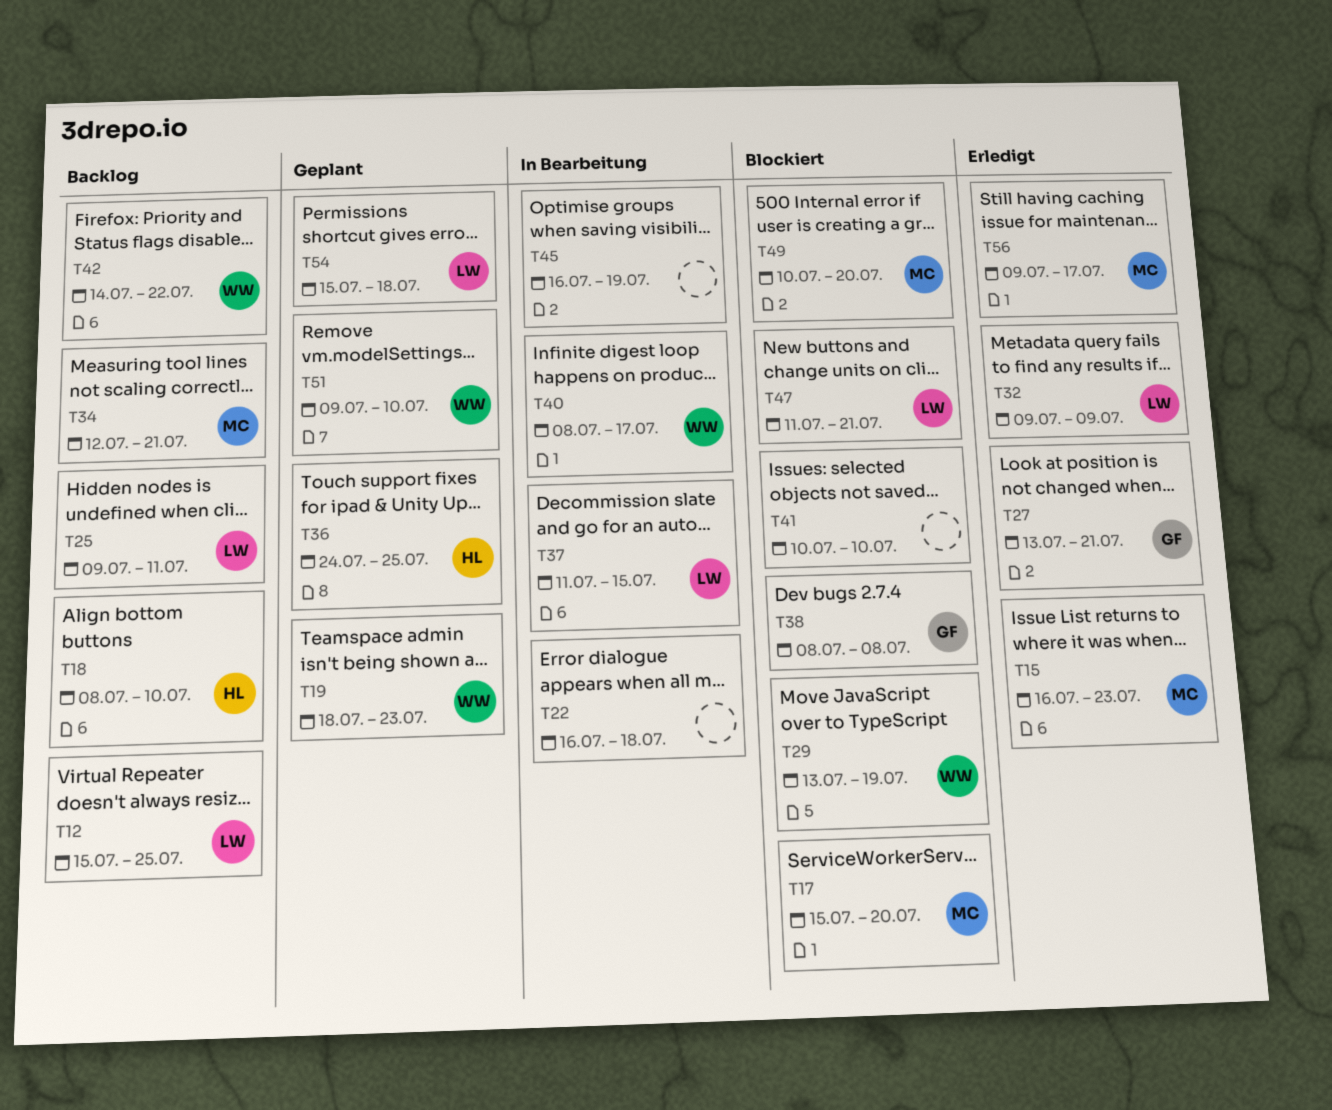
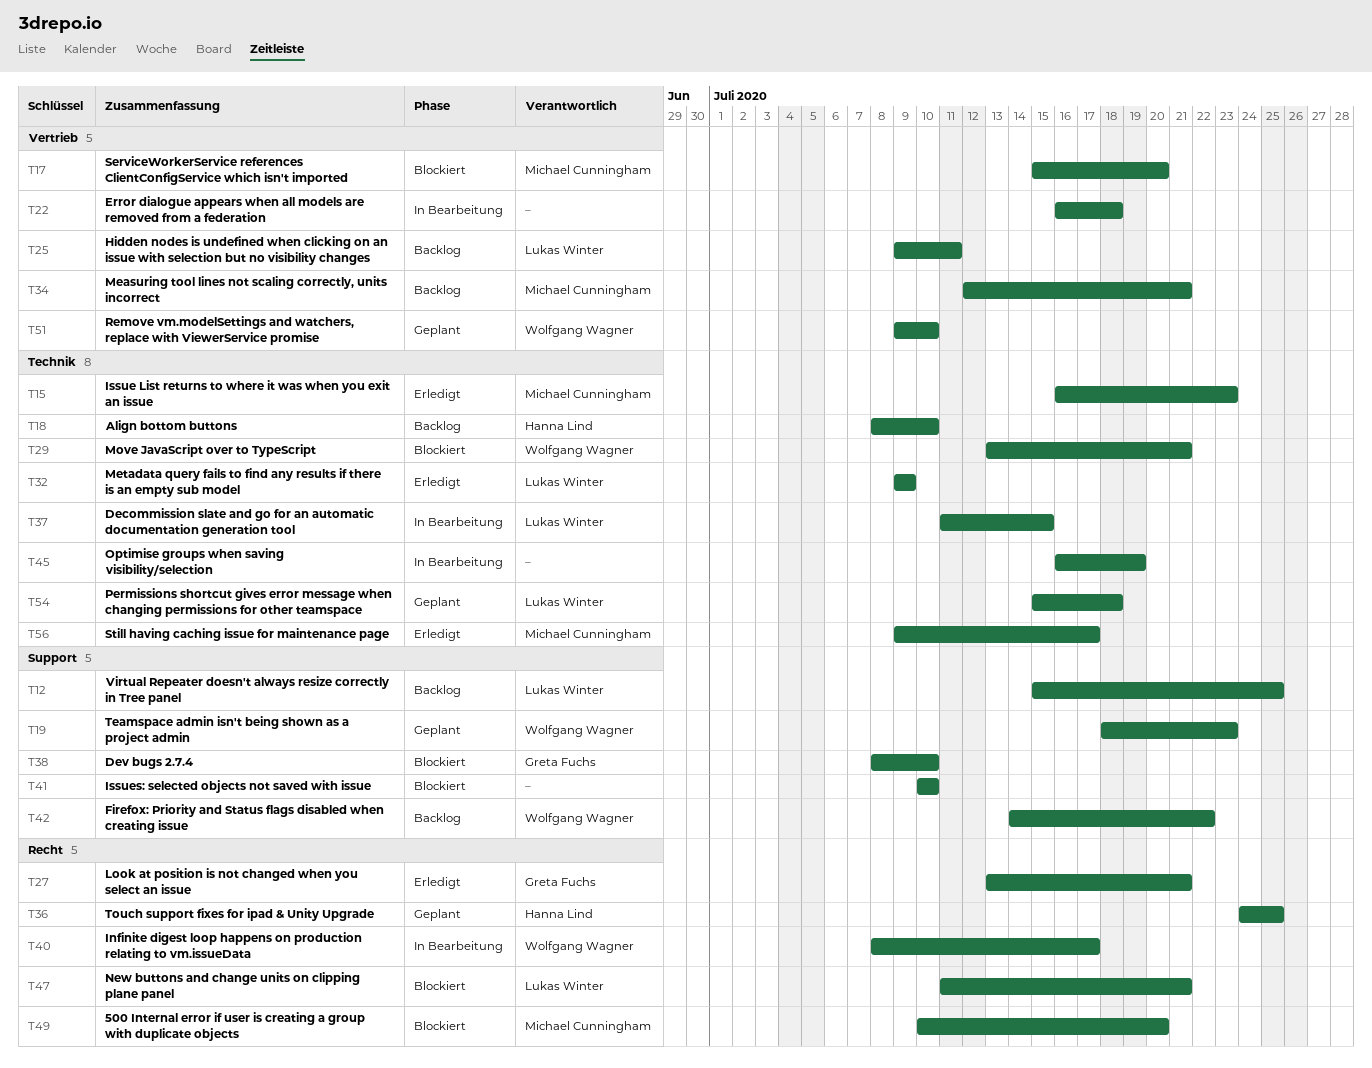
T29, due: Jul 19 -> Jul 21
T38, due: Jul 8 -> Jul 10

